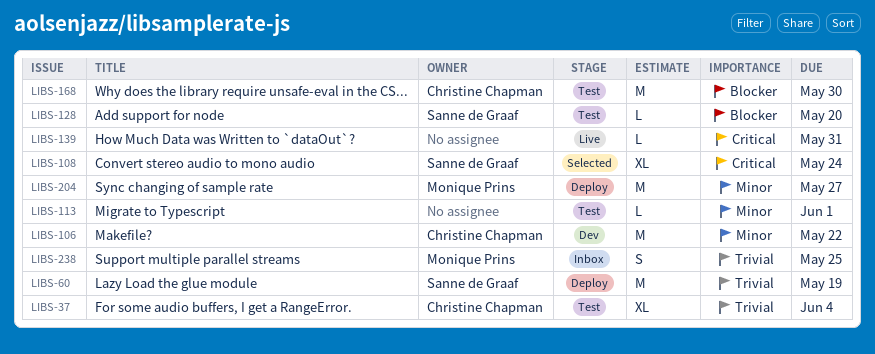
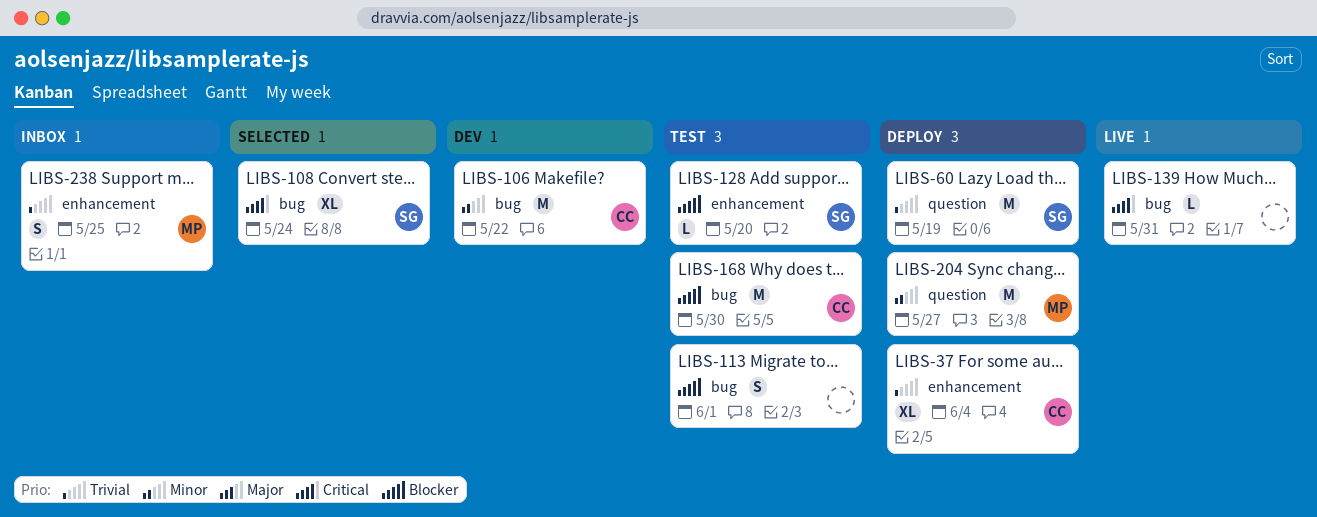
LIBS-37, status: Test -> Deploy
LIBS-113, priority: Minor -> Blocker
LIBS-113, estimate: L -> S

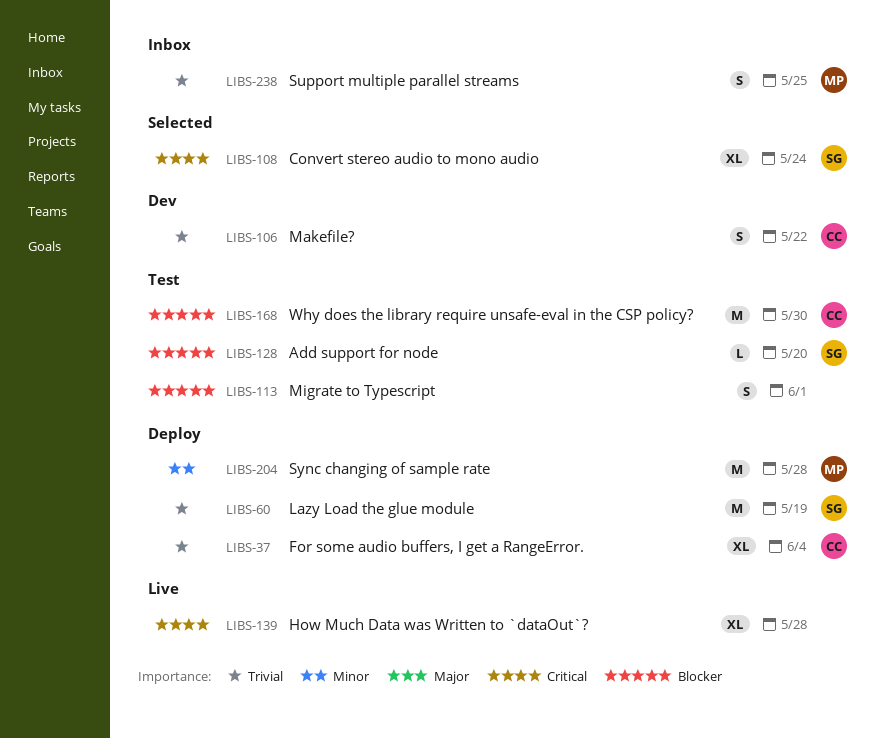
LIBS-106, priority: Minor -> Trivial
LIBS-106, estimate: M -> S
LIBS-139, estimate: L -> XL
LIBS-139, due: May 31 -> May 28
LIBS-204, due: May 27 -> May 28

